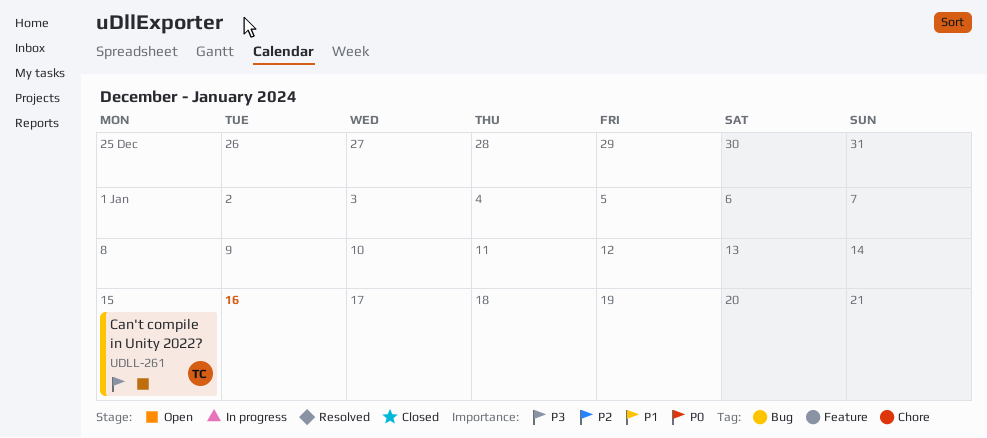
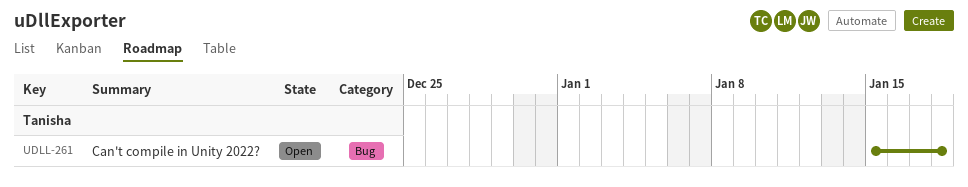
UDLL-261, due: Jan 15 -> Jan 18

